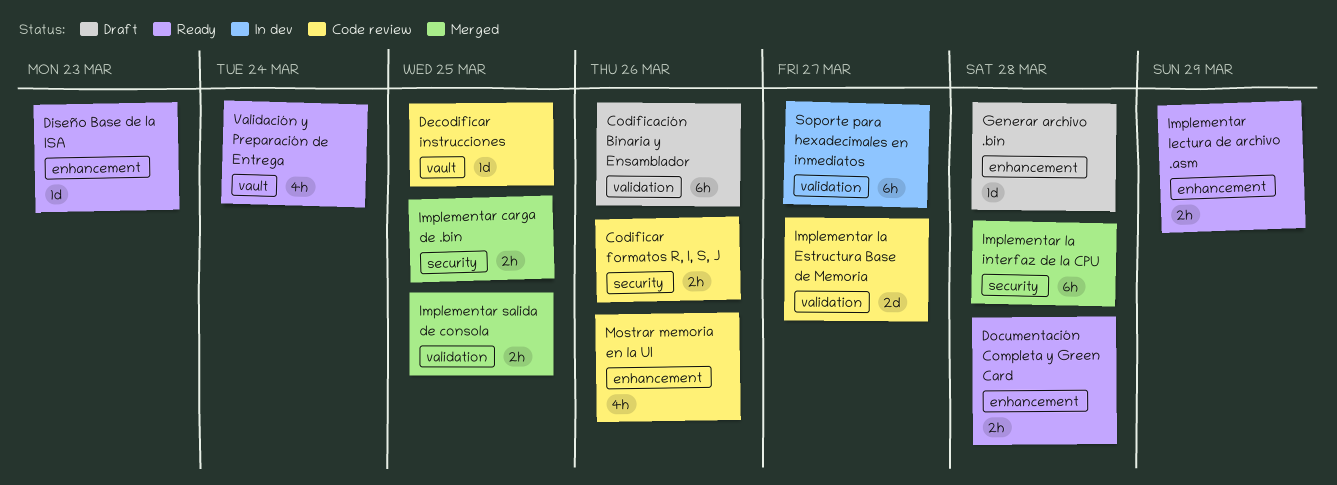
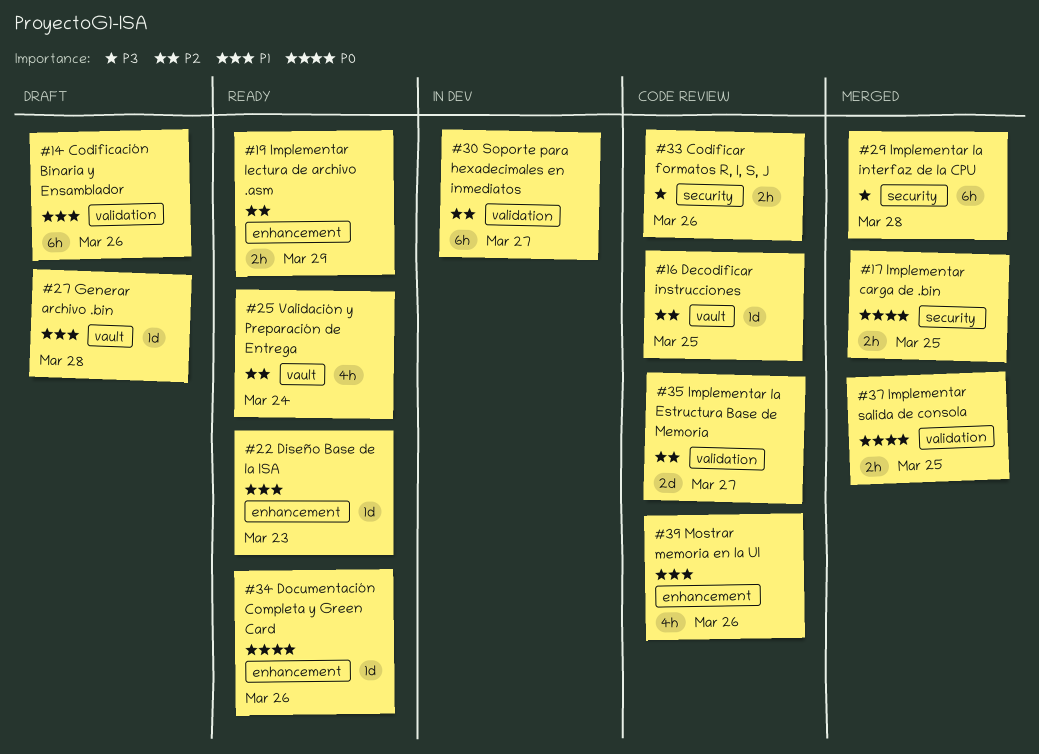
Documentación Completa y Green Card, estimate: 2h -> 1d
Documentación Completa y Green Card, due: Mar 28 -> Mar 26
Generar archivo .bin, label: enhancement -> vault

